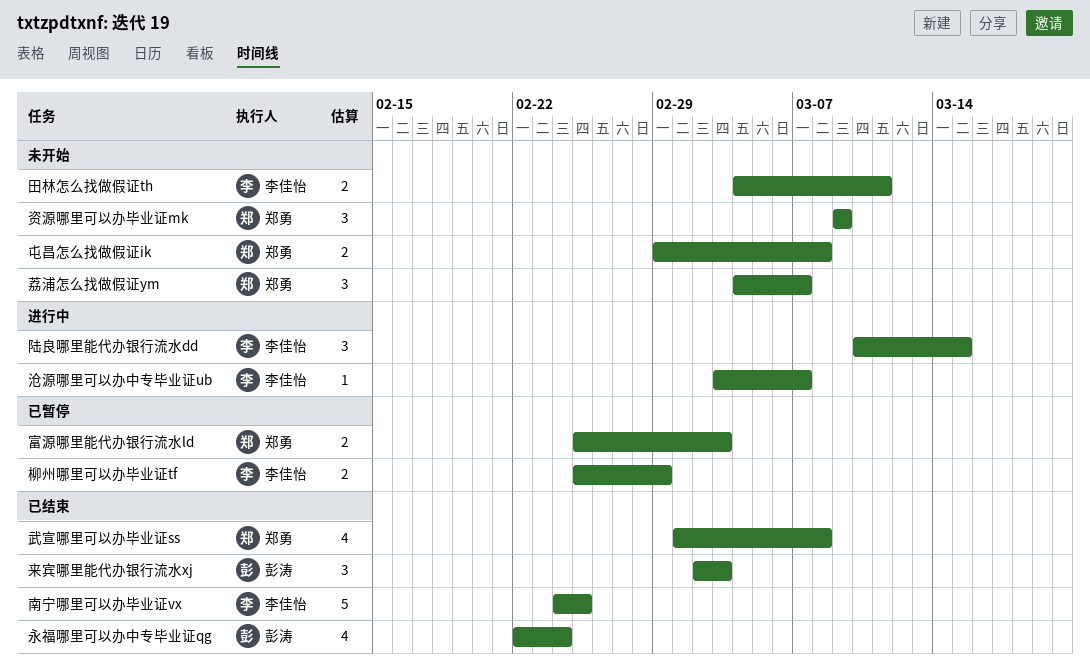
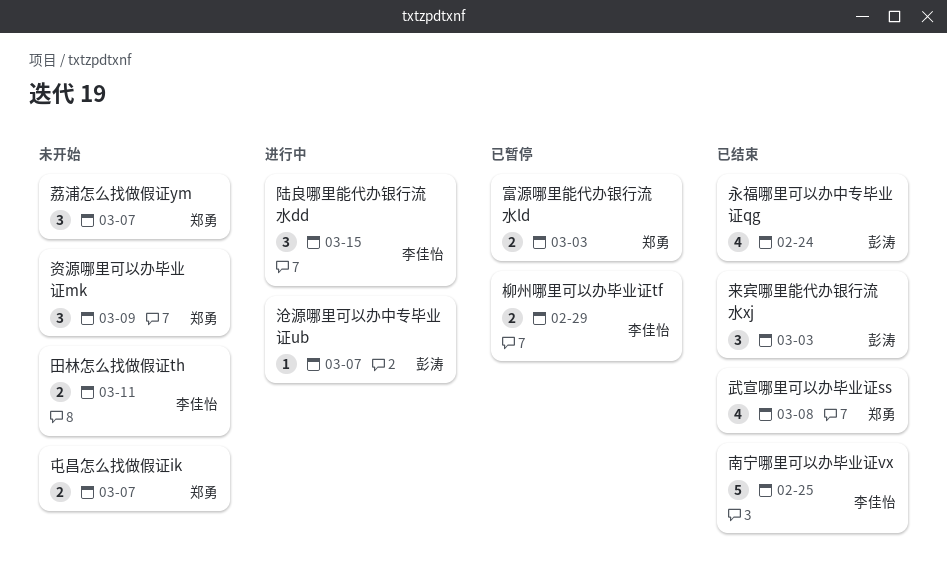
屯昌怎么找做假证ik, due: Mar 8 -> Mar 7
沧源哪里可以办中专毕业证ub, owner: 李佳怡 -> 彭涛

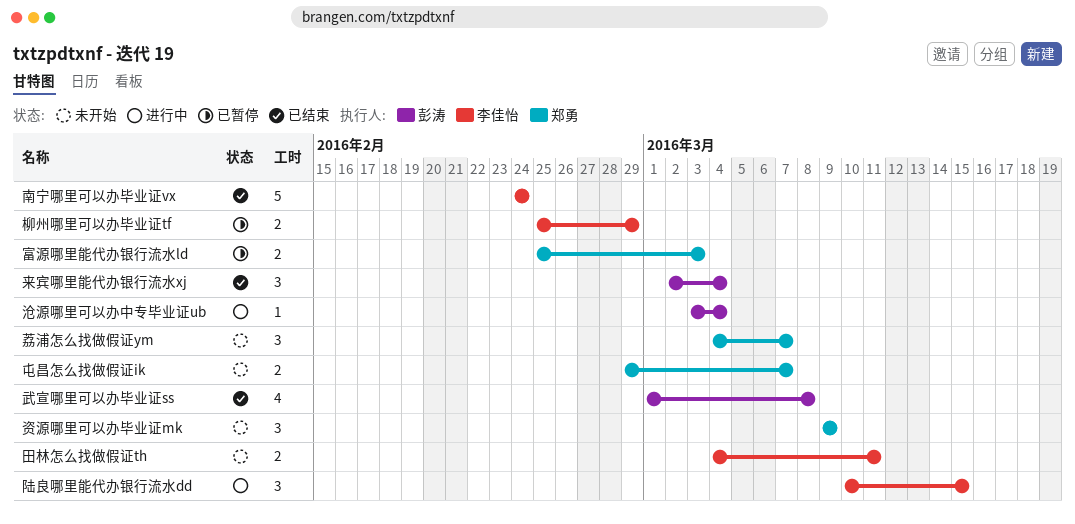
南宁哪里可以办毕业证vx, due: Feb 25 -> Feb 24
来宾哪里能代办银行流水xj, due: Mar 3 -> Mar 4
武宣哪里可以办毕业证ss, owner: 郑勇 -> 彭涛
永福哪里可以办中专毕业证qg: present -> none
沧源哪里可以办中专毕业证ub, due: Mar 7 -> Mar 4

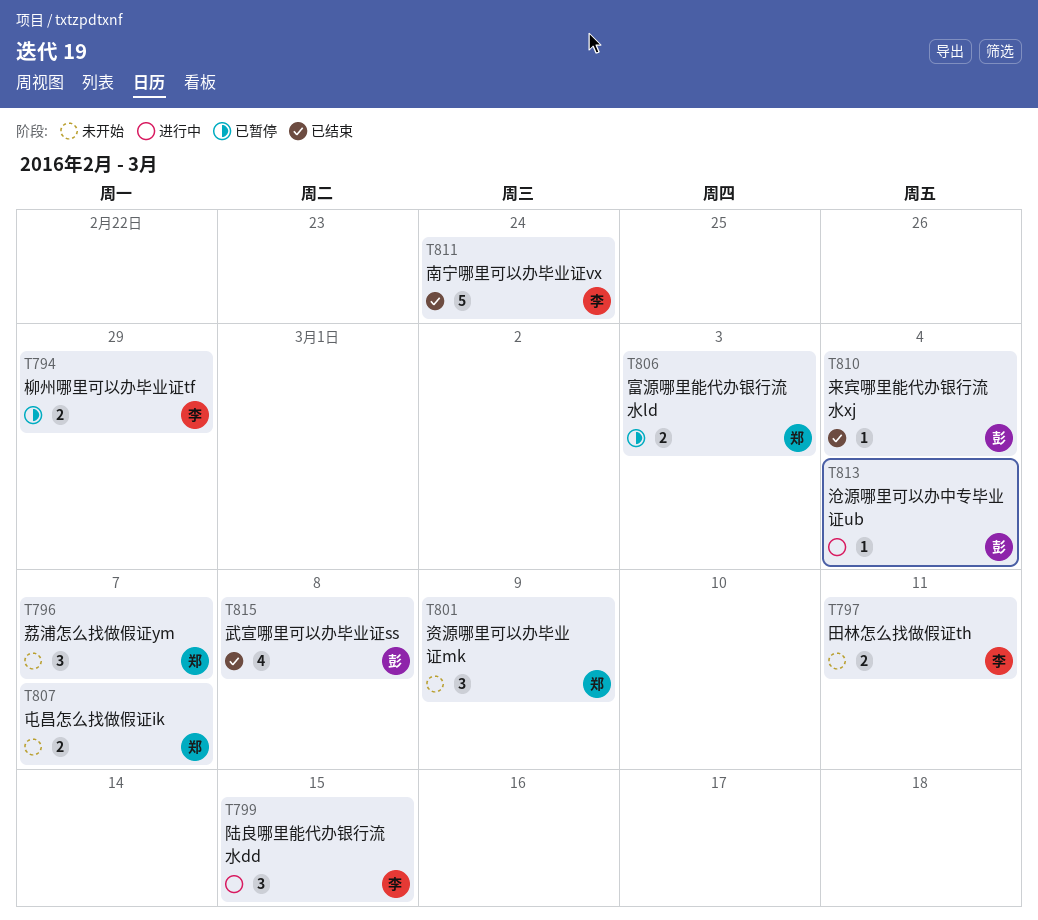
来宾哪里能代办银行流水xj, estimate: 3 -> 1

